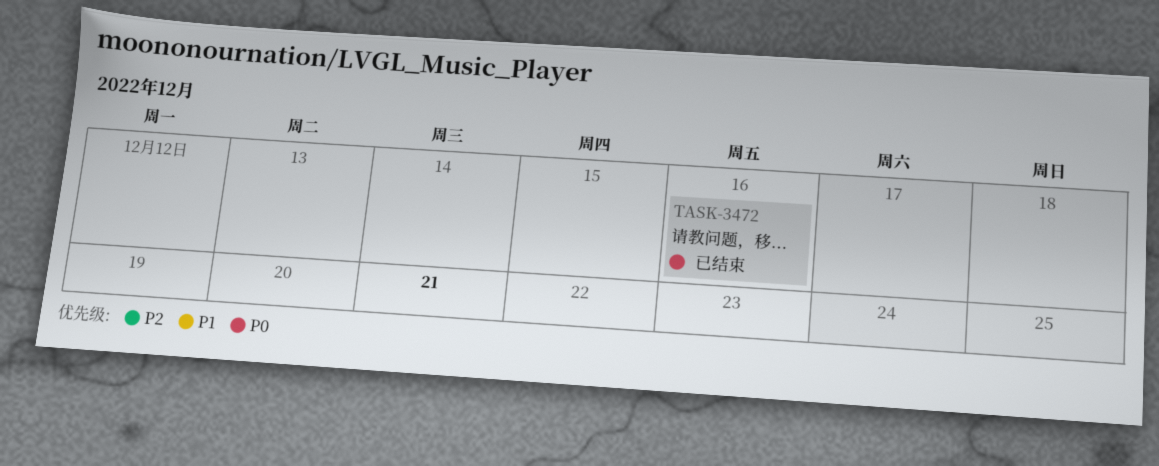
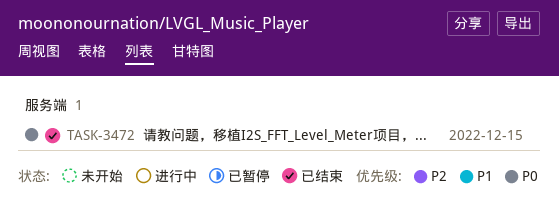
TASK-3472, due: Dec 16 -> Dec 15

